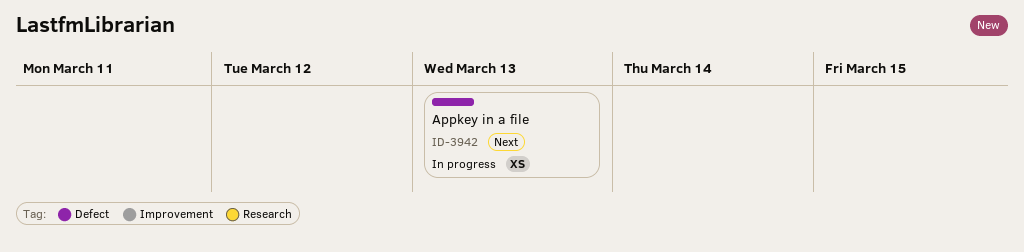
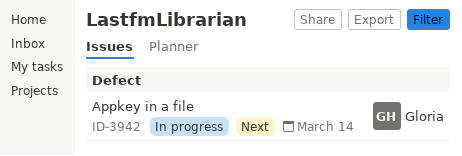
ID-3942, due: Mar 13 -> Mar 14

